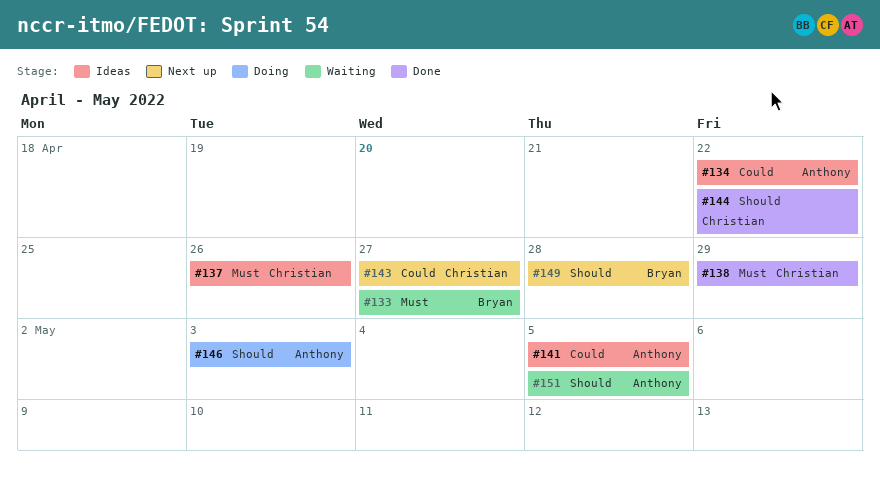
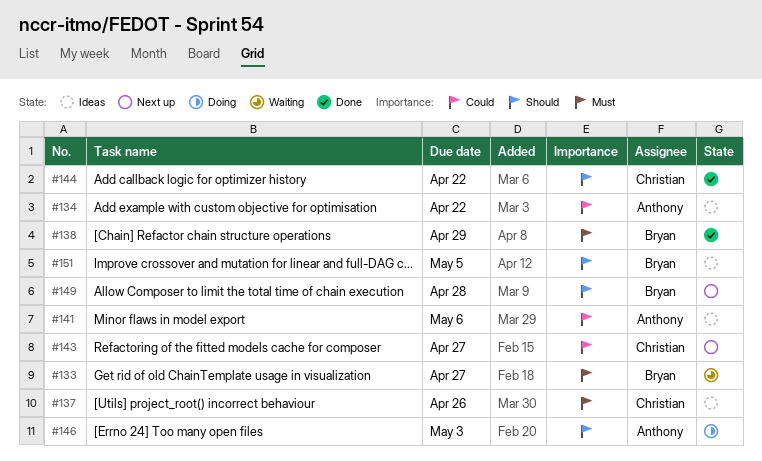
#138, owner: Christian -> Bryan
#141, due: May 5 -> May 6
#151, status: Waiting -> Ideas
#151, owner: Anthony -> Bryan

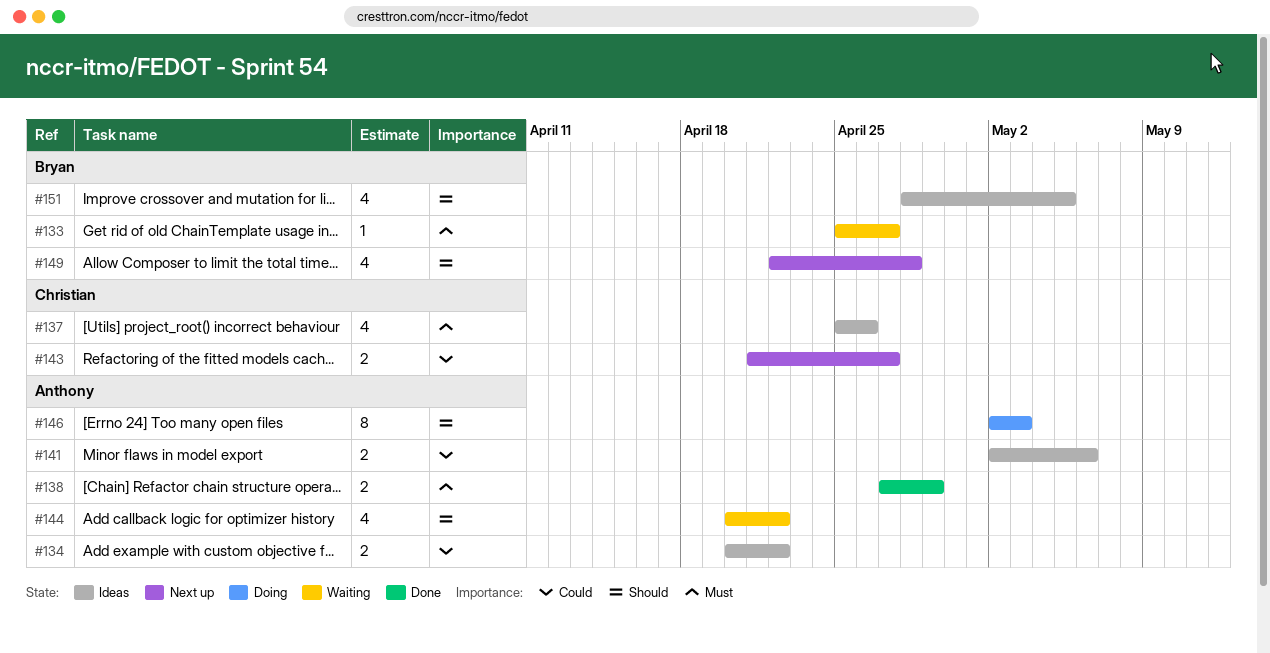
#138, owner: Bryan -> Anthony
#144, status: Done -> Waiting
#144, owner: Christian -> Anthony

